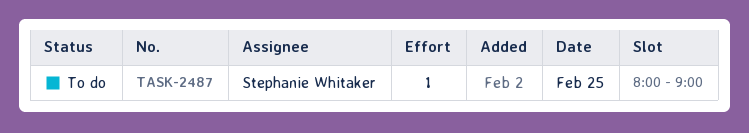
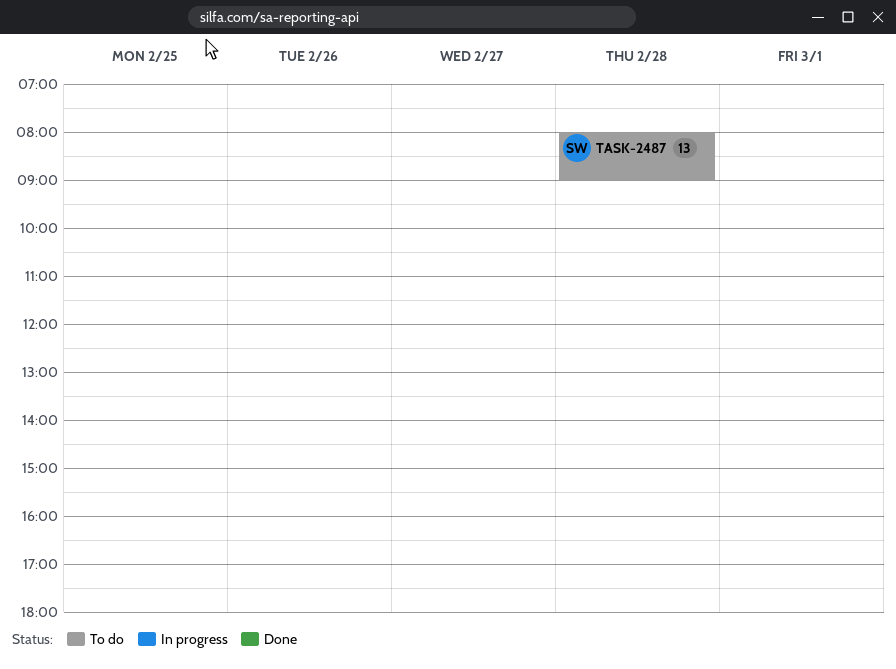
TASK-2487, estimate: 1 -> 13
TASK-2487, day: Feb 25 -> Feb 28

